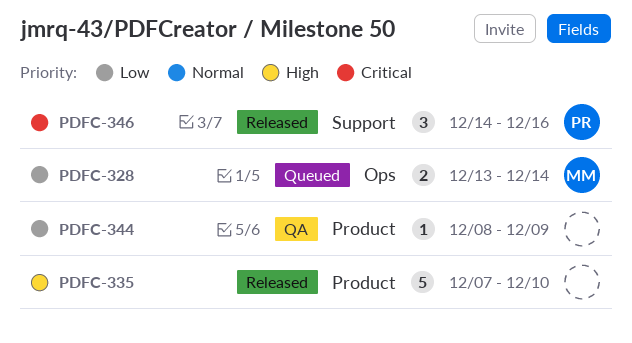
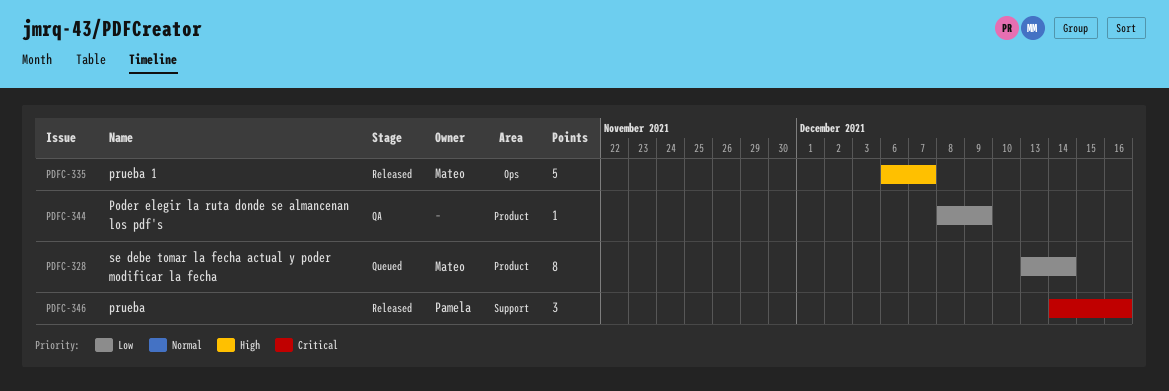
PDFC-328, label: Ops -> Product
PDFC-328, estimate: 2 -> 8
PDFC-335, owner: none -> Mateo
PDFC-335, label: Product -> Ops
PDFC-335, start: Dec 7 -> Dec 6
PDFC-335, due: Dec 10 -> Dec 7

